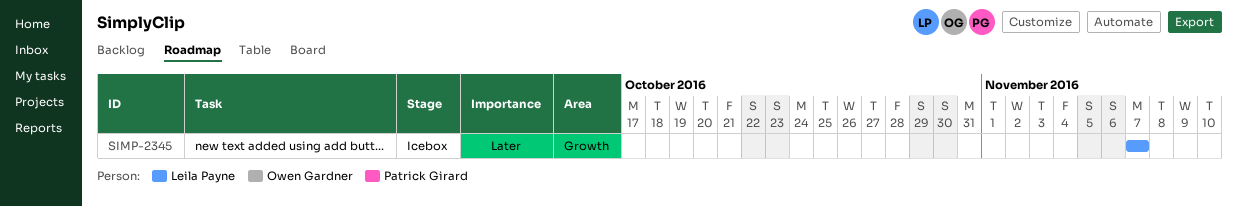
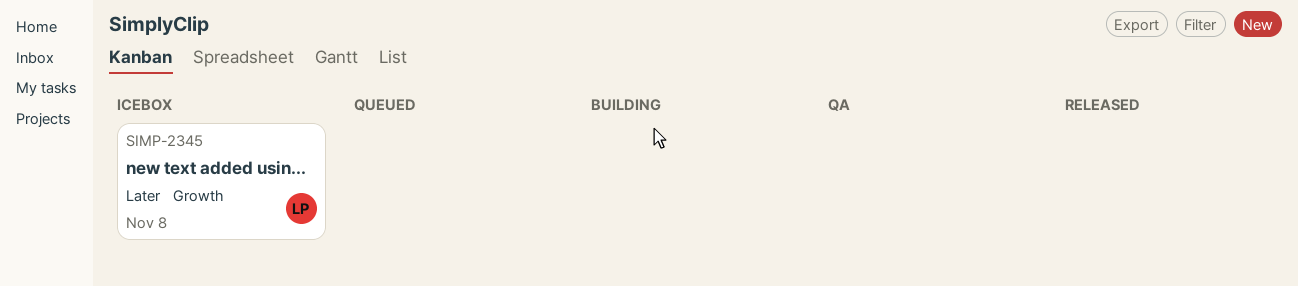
SIMP-2345, due: Nov 7 -> Nov 8

